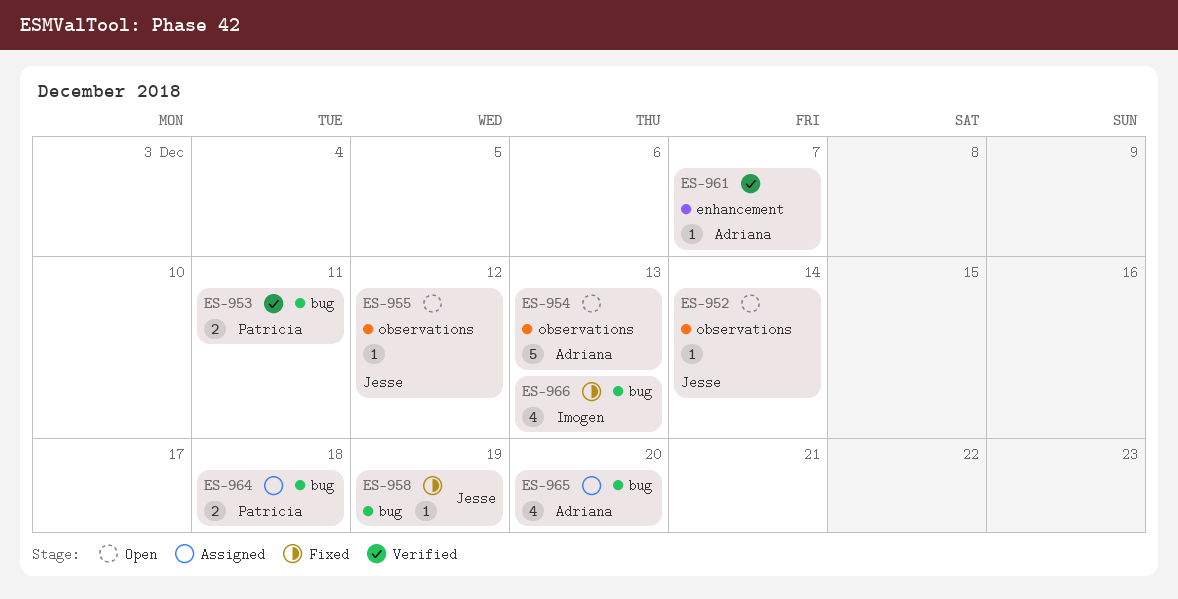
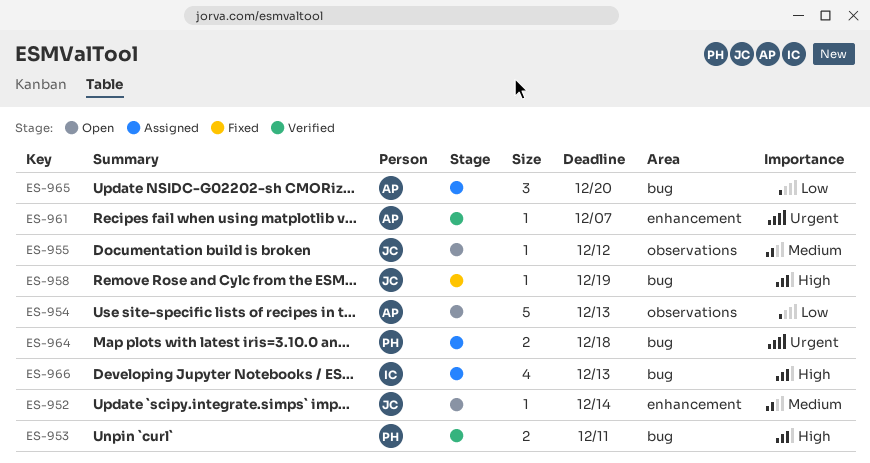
ES-952, label: observations -> enhancement
ES-965, estimate: 4 -> 3
ES-966, status: Fixed -> Assigned

